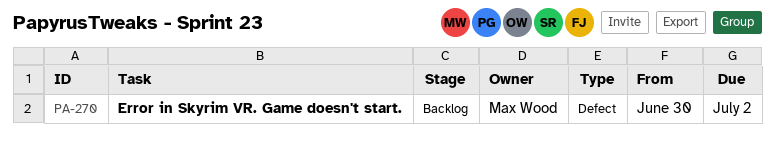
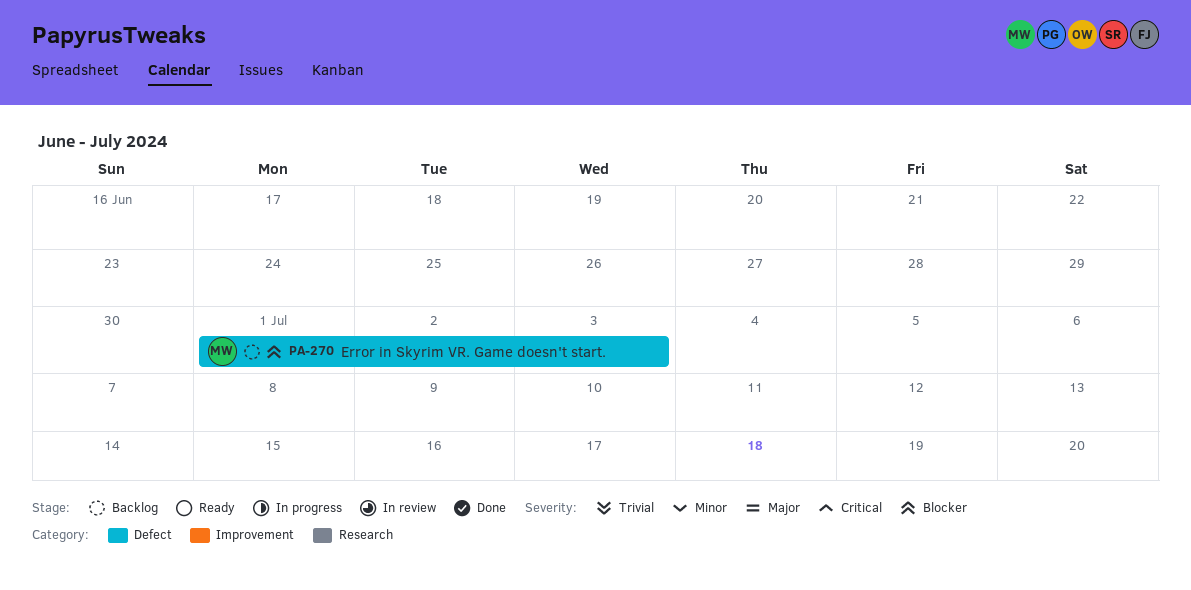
PA-270, start: Jun 30 -> Jul 1
PA-270, due: Jul 2 -> Jul 3

